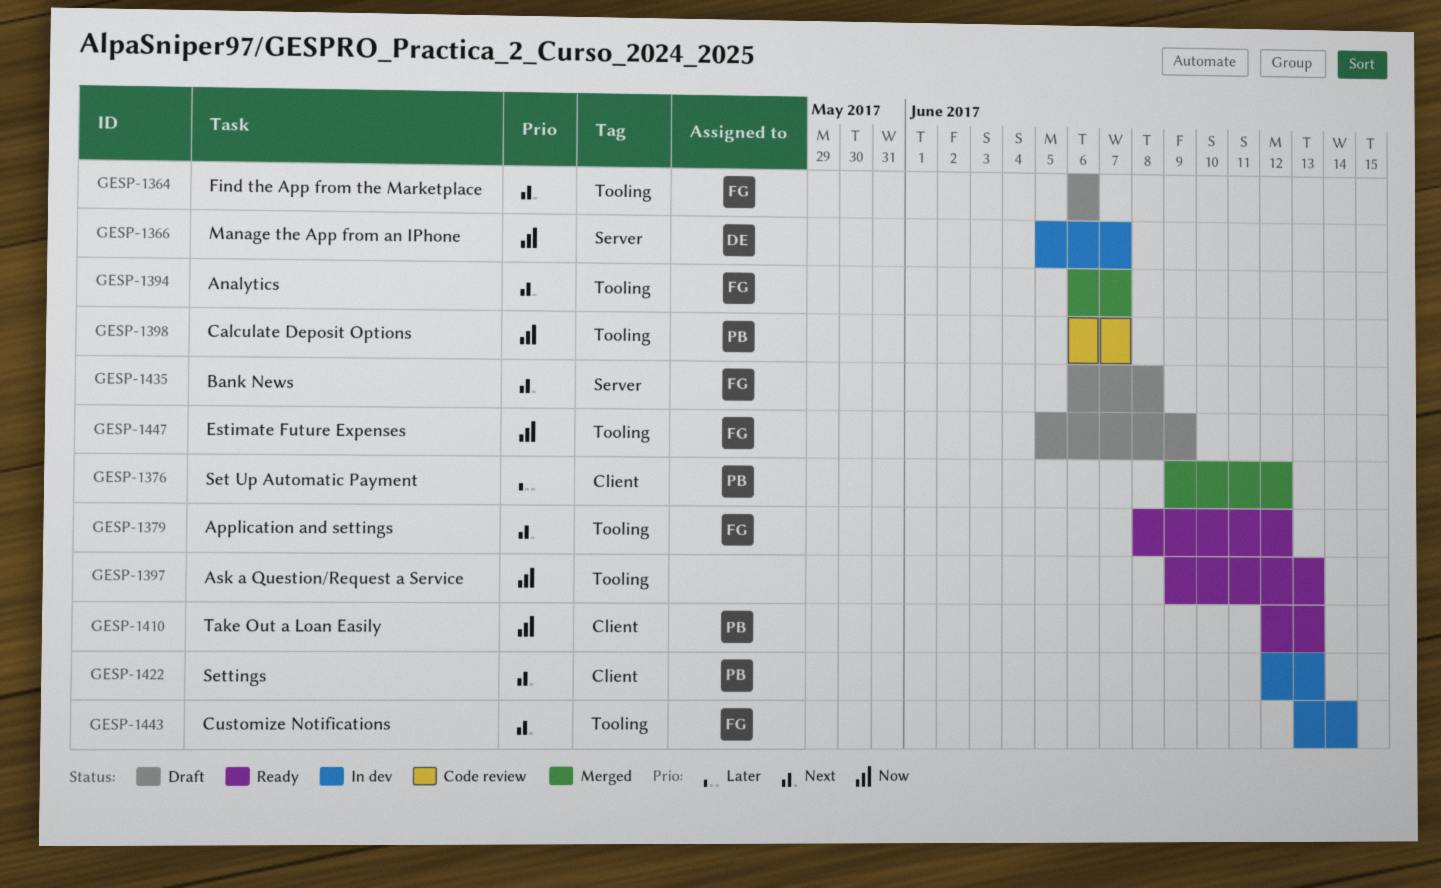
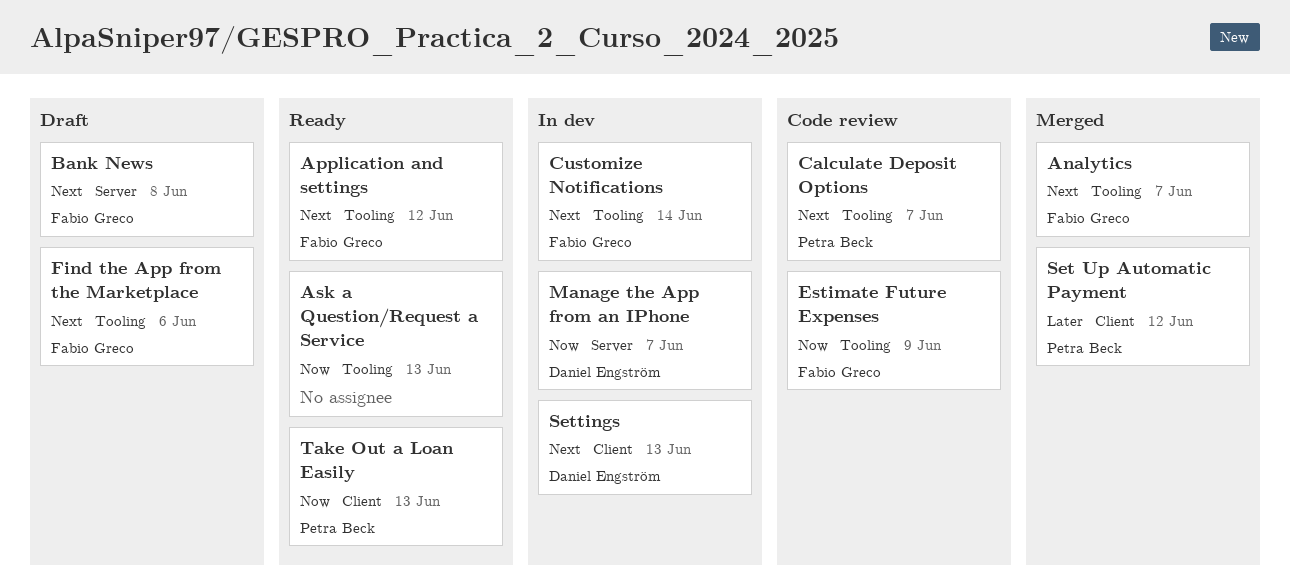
Calculate Deposit Options, priority: Now -> Next
Estimate Future Expenses, status: Draft -> Code review
Settings, owner: Petra Beck -> Daniel Engström

